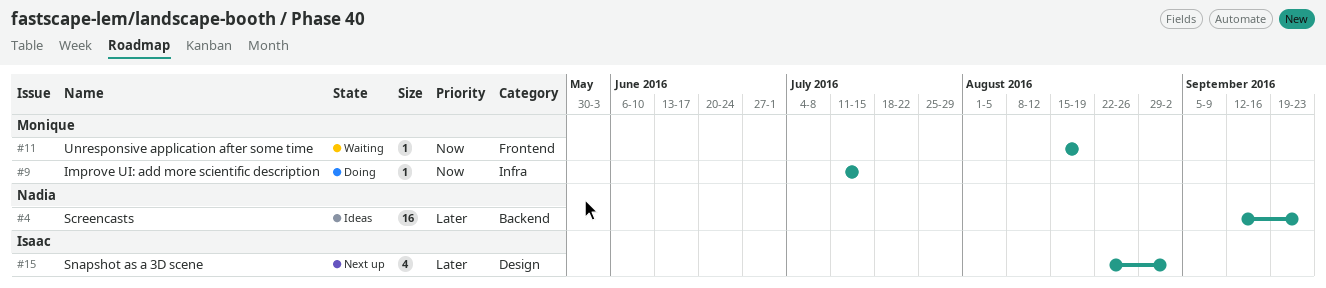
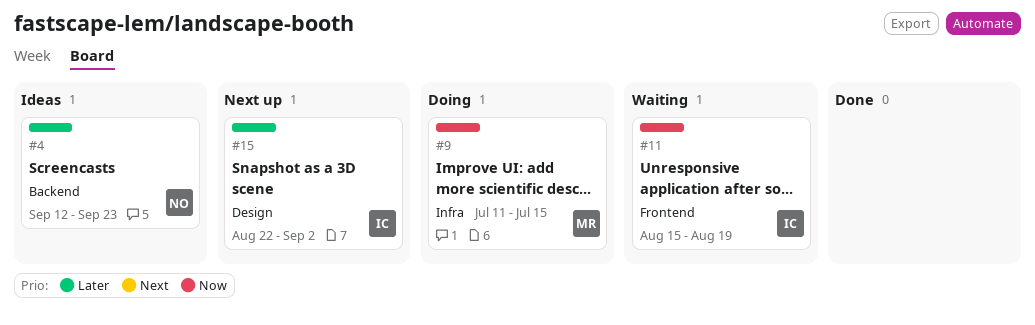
#11, owner: Monique -> Isaac

